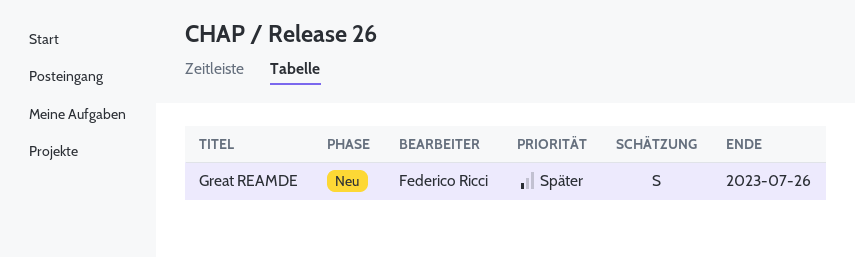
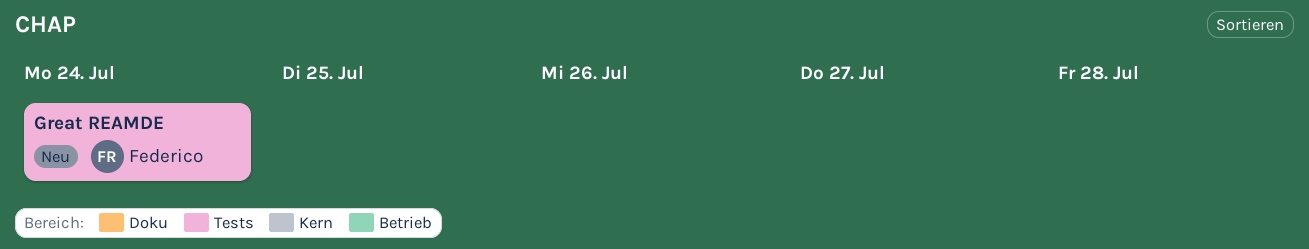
Great REAMDE, due: Jul 26 -> Jul 24

